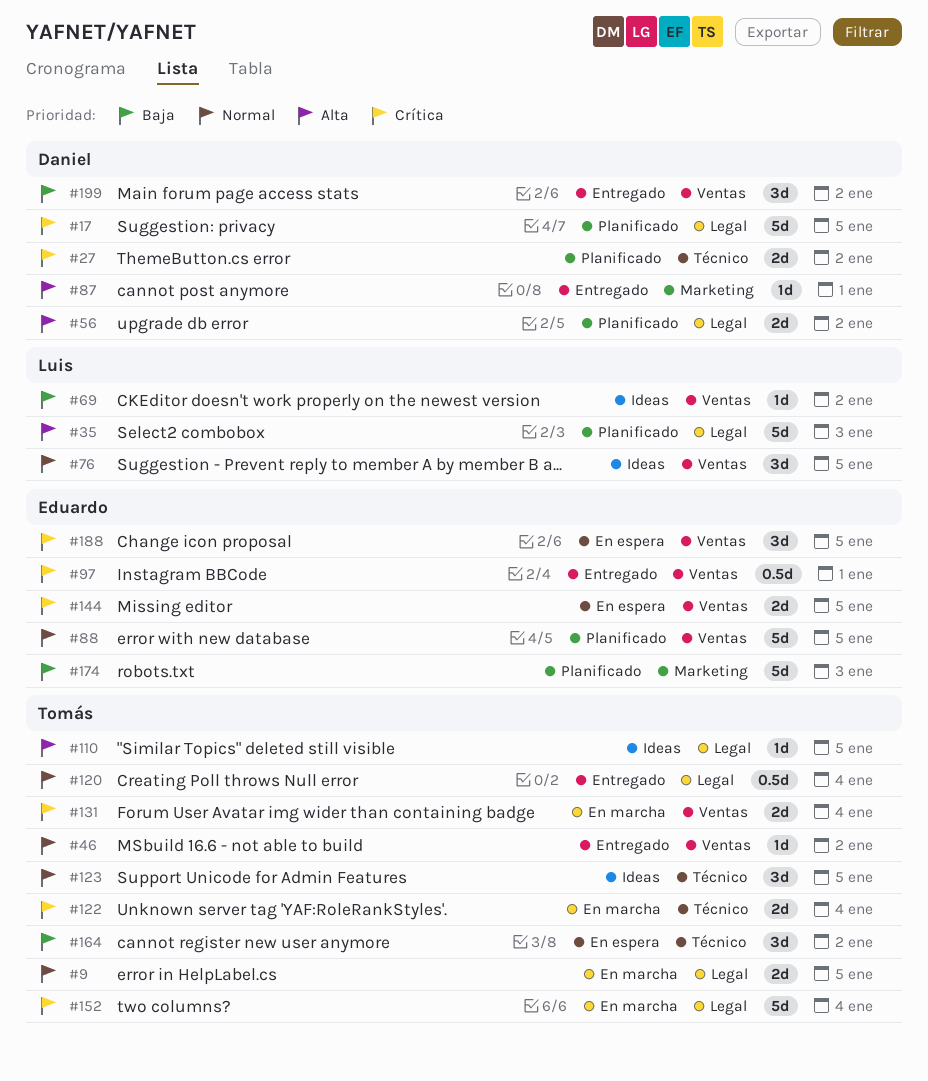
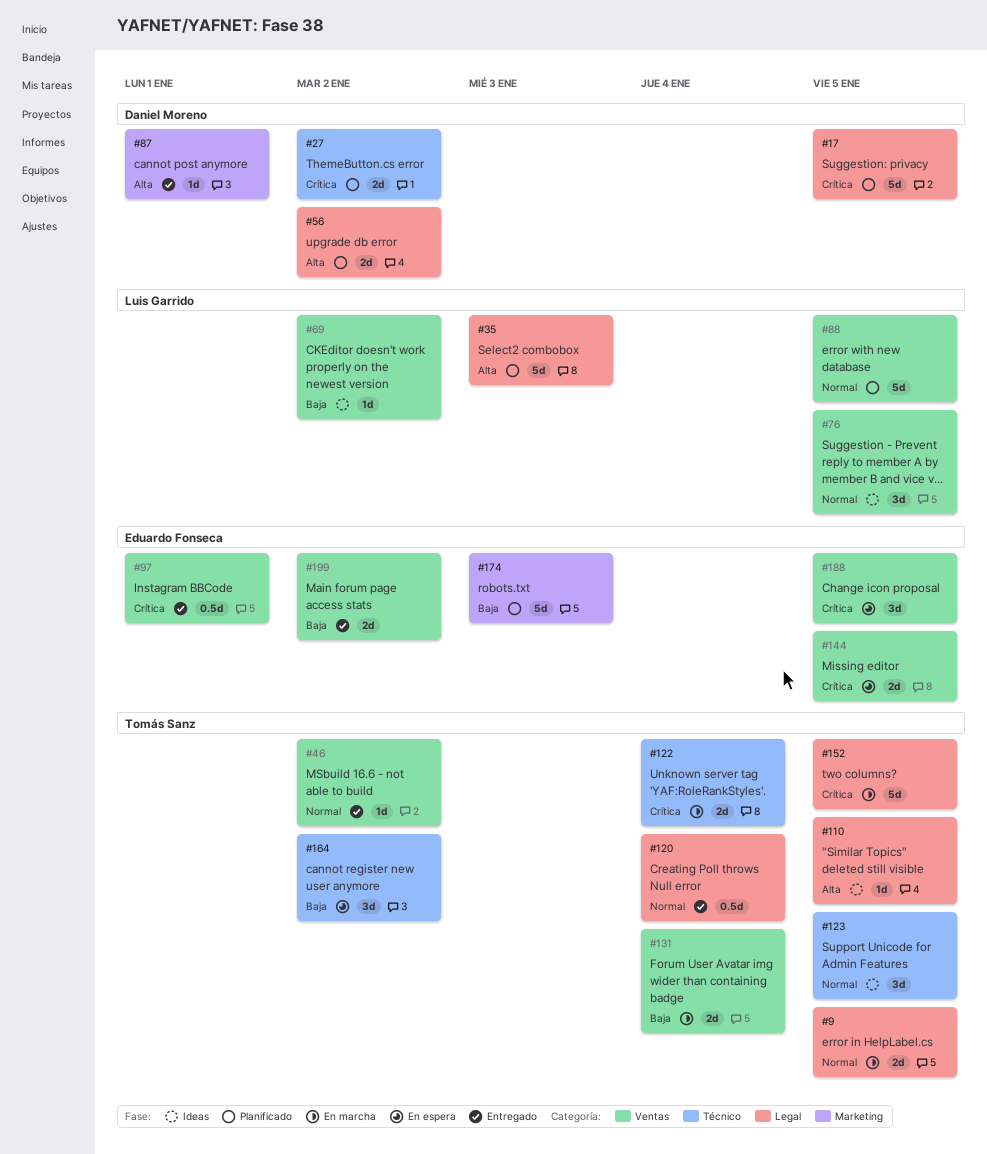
#88, owner: Eduardo Fonseca -> Luis Garrido
#131, priority: Crítica -> Baja
#152, due: Jan 4 -> Jan 5
#199, owner: Daniel Moreno -> Eduardo Fonseca
#199, estimate: 3d -> 2d

